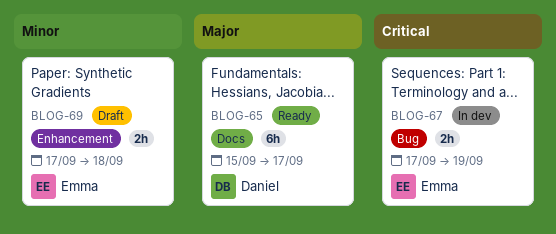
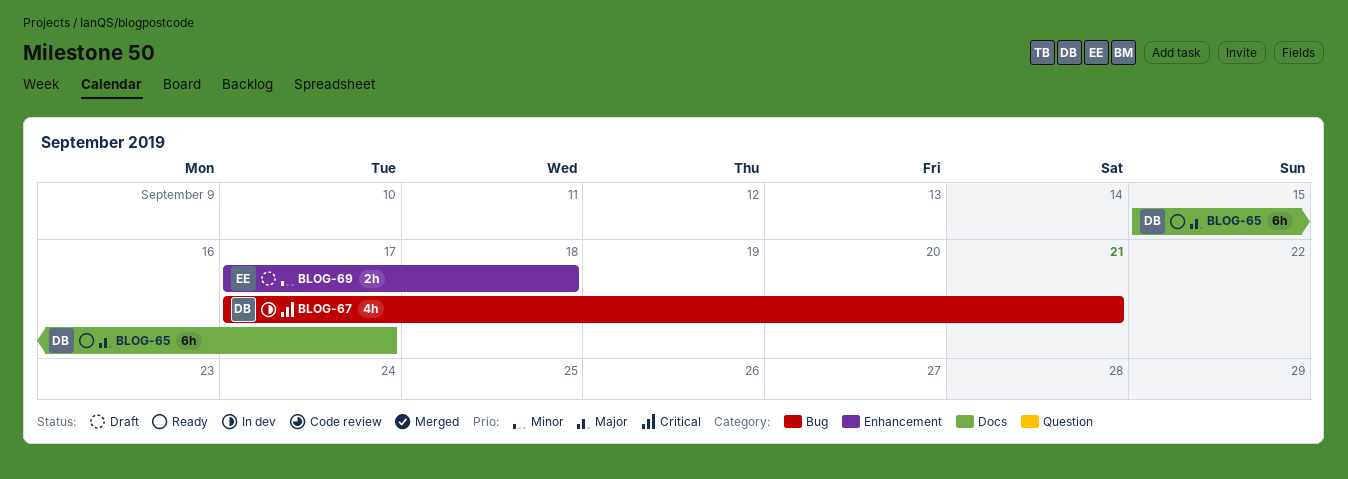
BLOG-67, owner: Emma -> Daniel
BLOG-67, estimate: 2h -> 4h
BLOG-67, due: Sep 19 -> Sep 21

